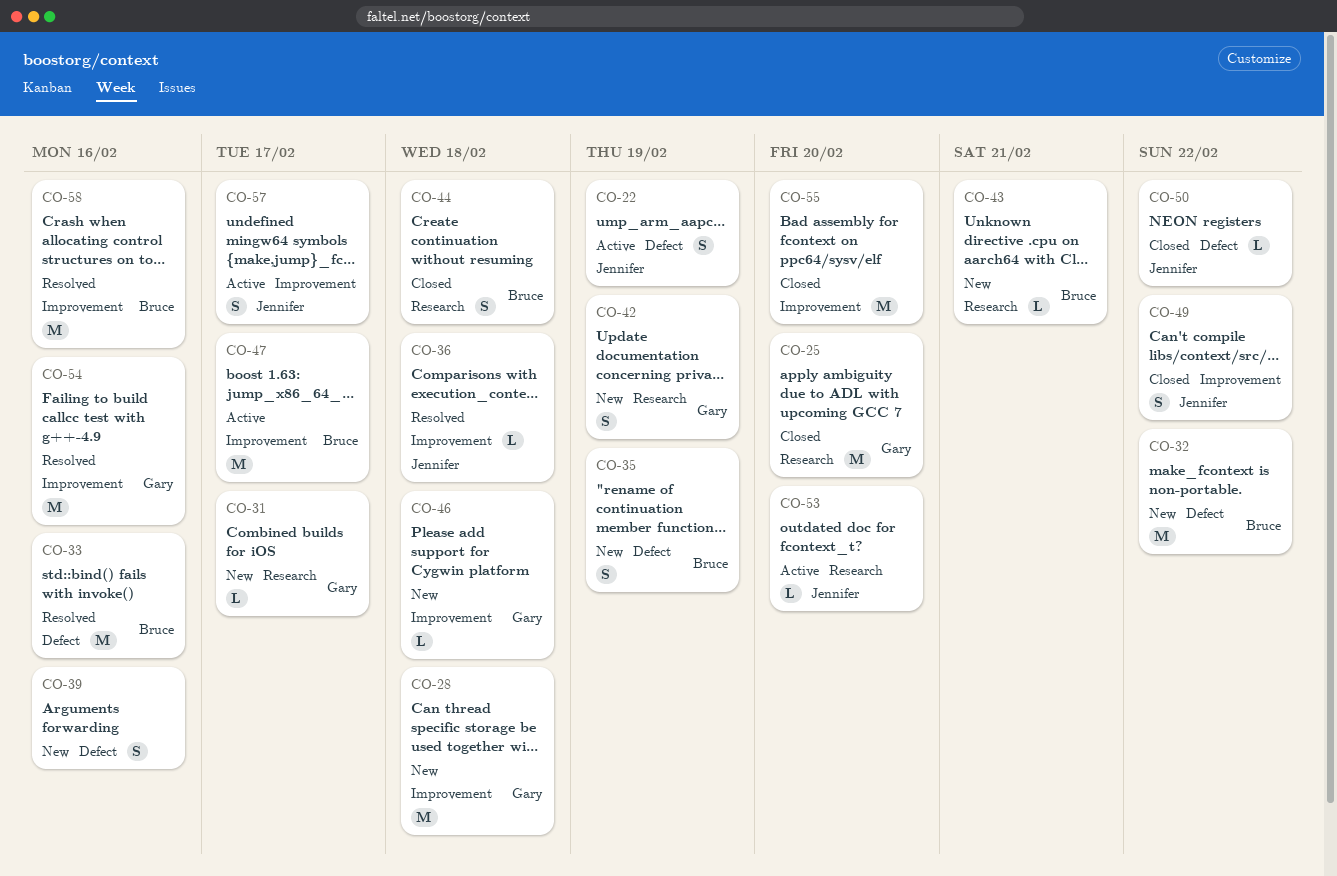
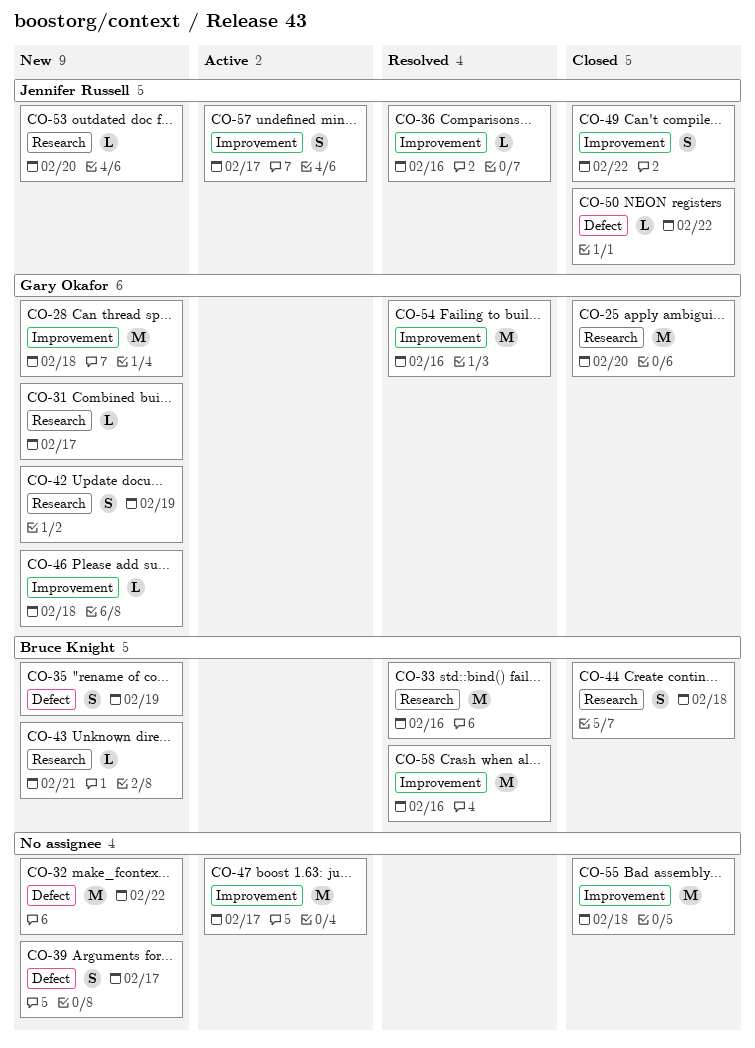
CO-22: present -> none
CO-32, owner: Bruce Knight -> none
CO-33, label: Defect -> Research
CO-36, due: Feb 18 -> Feb 16
CO-39, due: Feb 16 -> Feb 17
CO-47, owner: Bruce Knight -> none
CO-53, status: Active -> New
CO-55, due: Feb 20 -> Feb 18

